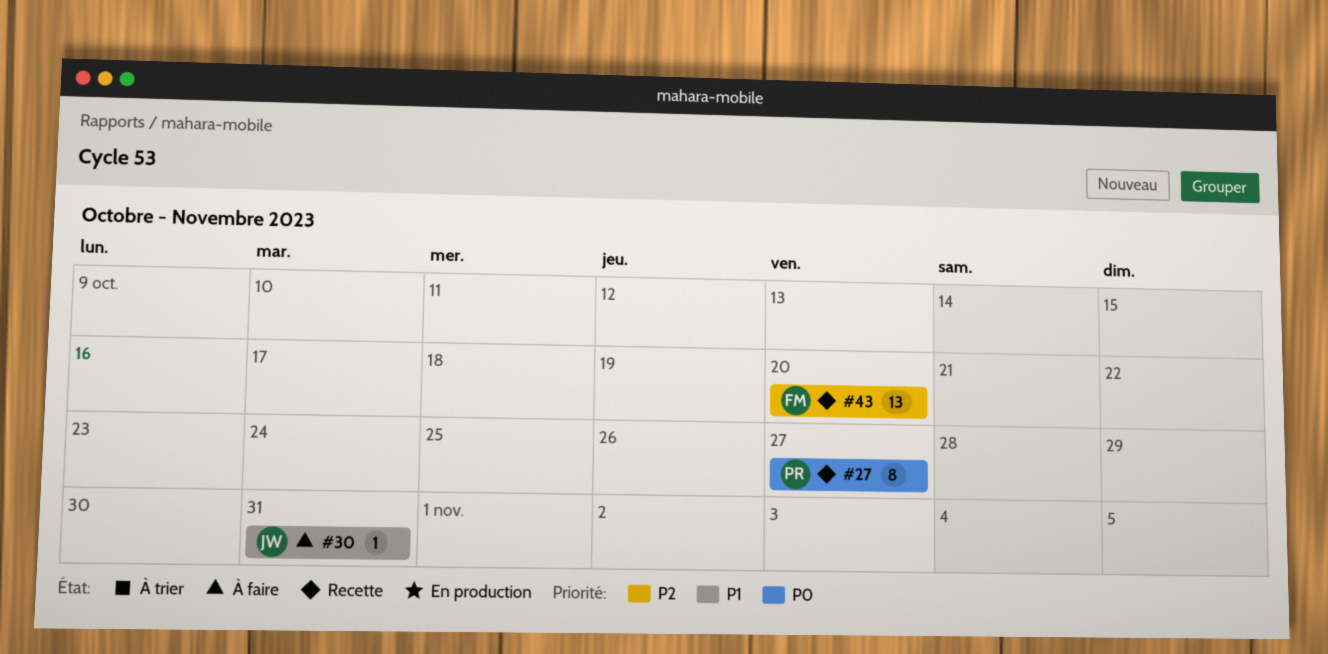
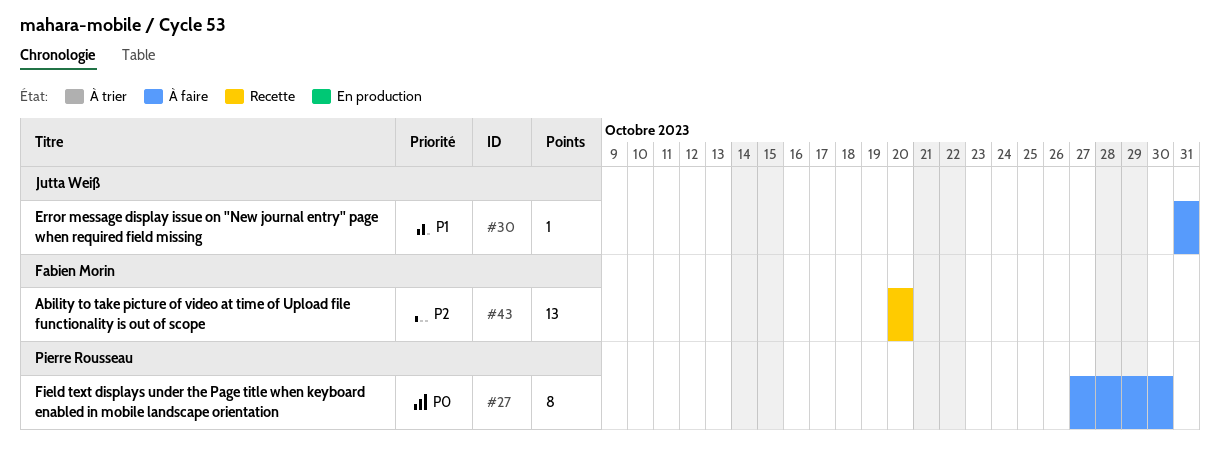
#27, status: Recette -> À faire
#27, due: Oct 27 -> Oct 30

